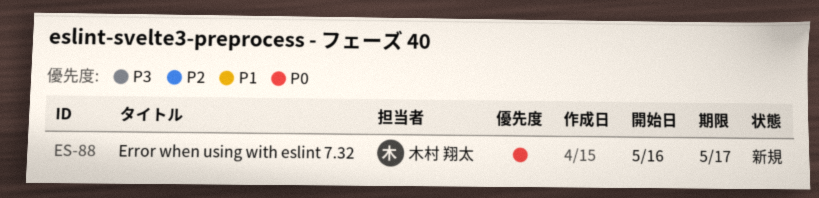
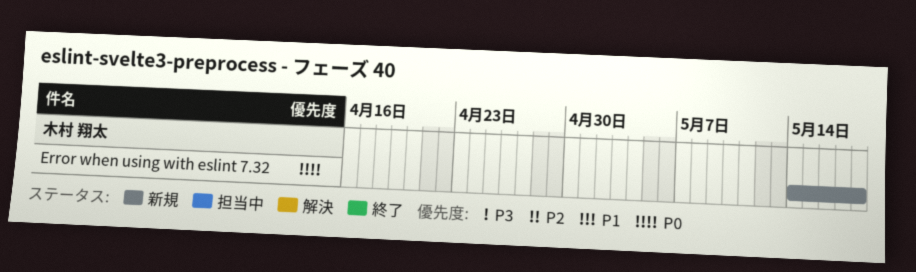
Error when using with eslint 7.32, start: May 16 -> May 14
Error when using with eslint 7.32, due: May 17 -> May 18

